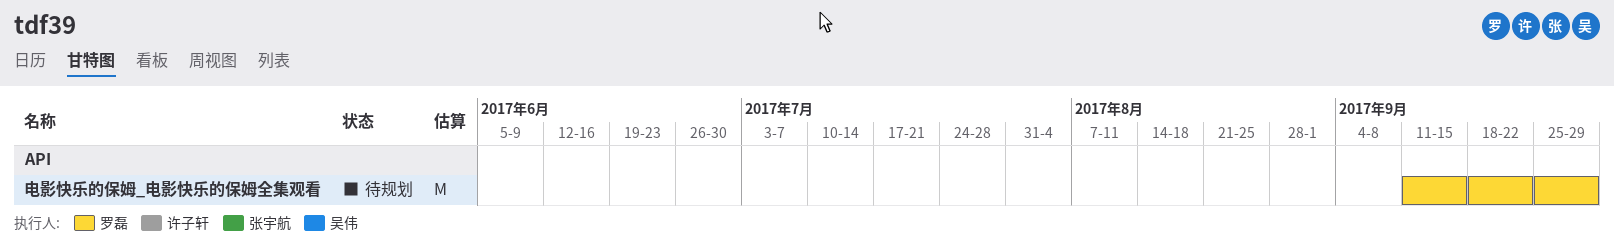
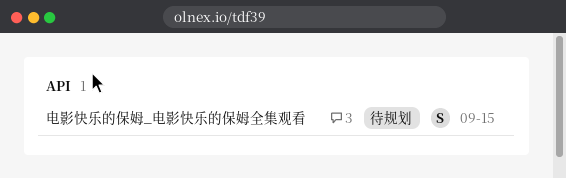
电影快乐的保姆_电影快乐的保姆全集观看, estimate: M -> S
电影快乐的保姆_电影快乐的保姆全集观看, due: Sep 29 -> Sep 15

